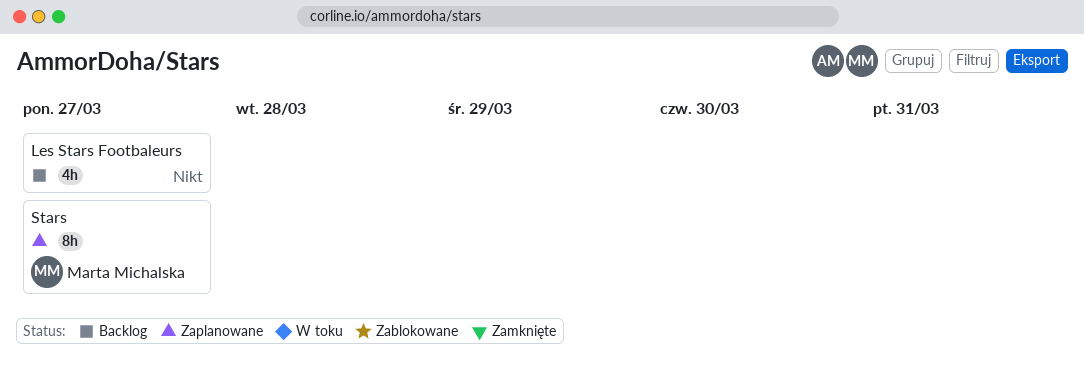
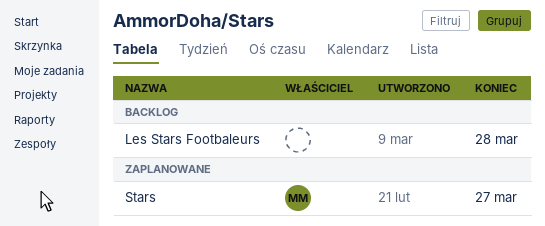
Les Stars Footbaleurs, due: Mar 27 -> Mar 28

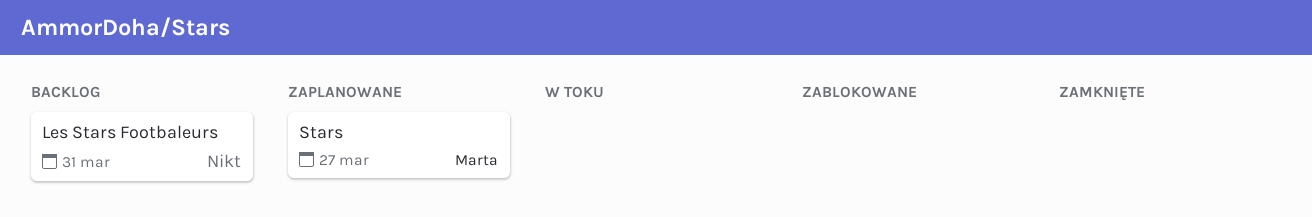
Les Stars Footbaleurs, due: Mar 28 -> Mar 31

